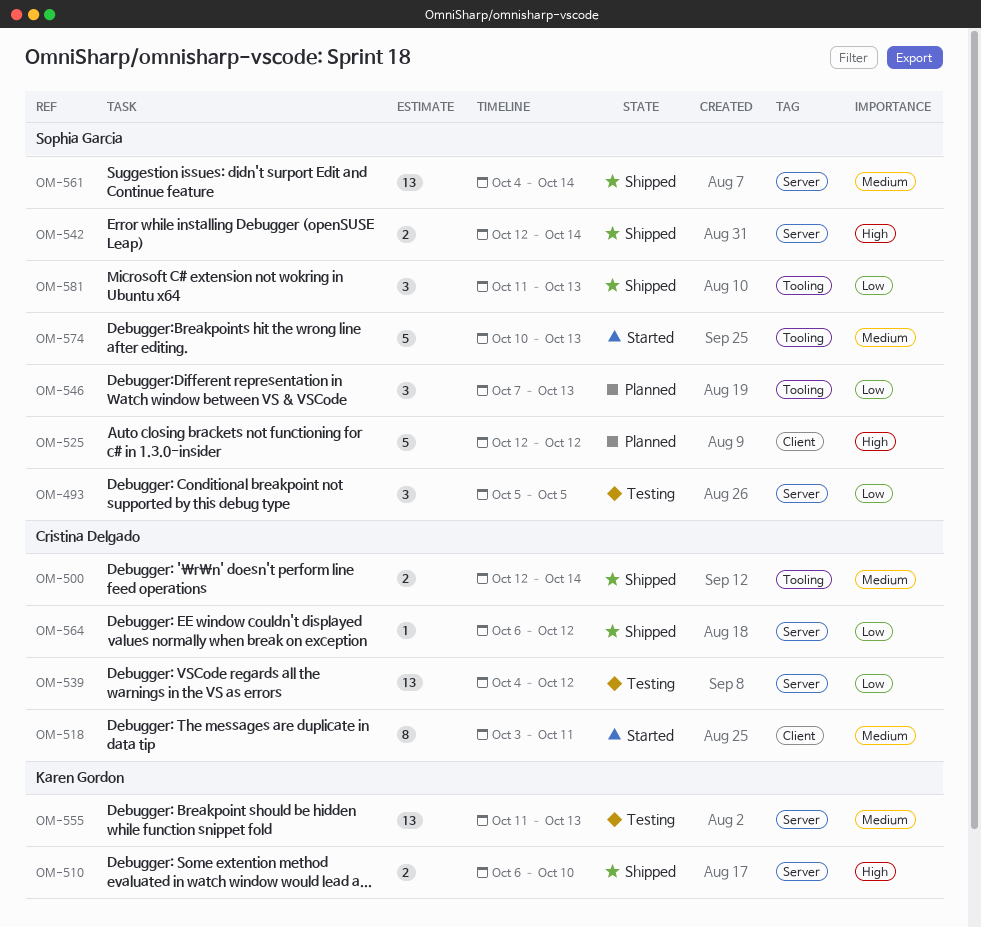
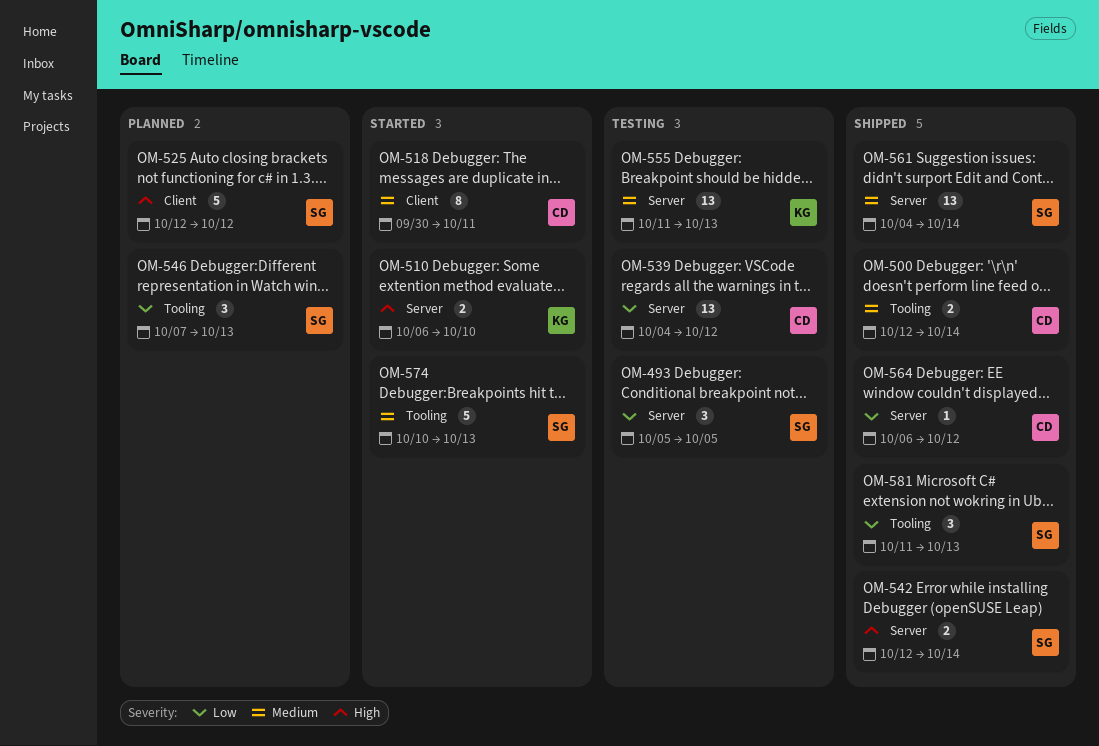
OM-510, status: Shipped -> Started
OM-518, start: Oct 3 -> Sep 30

